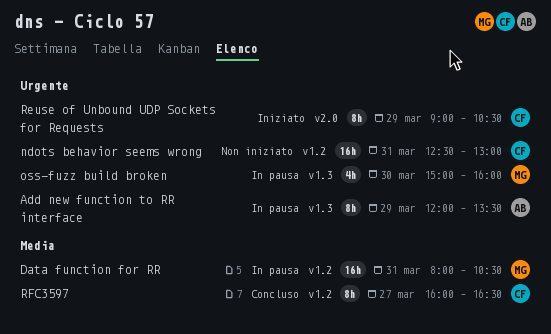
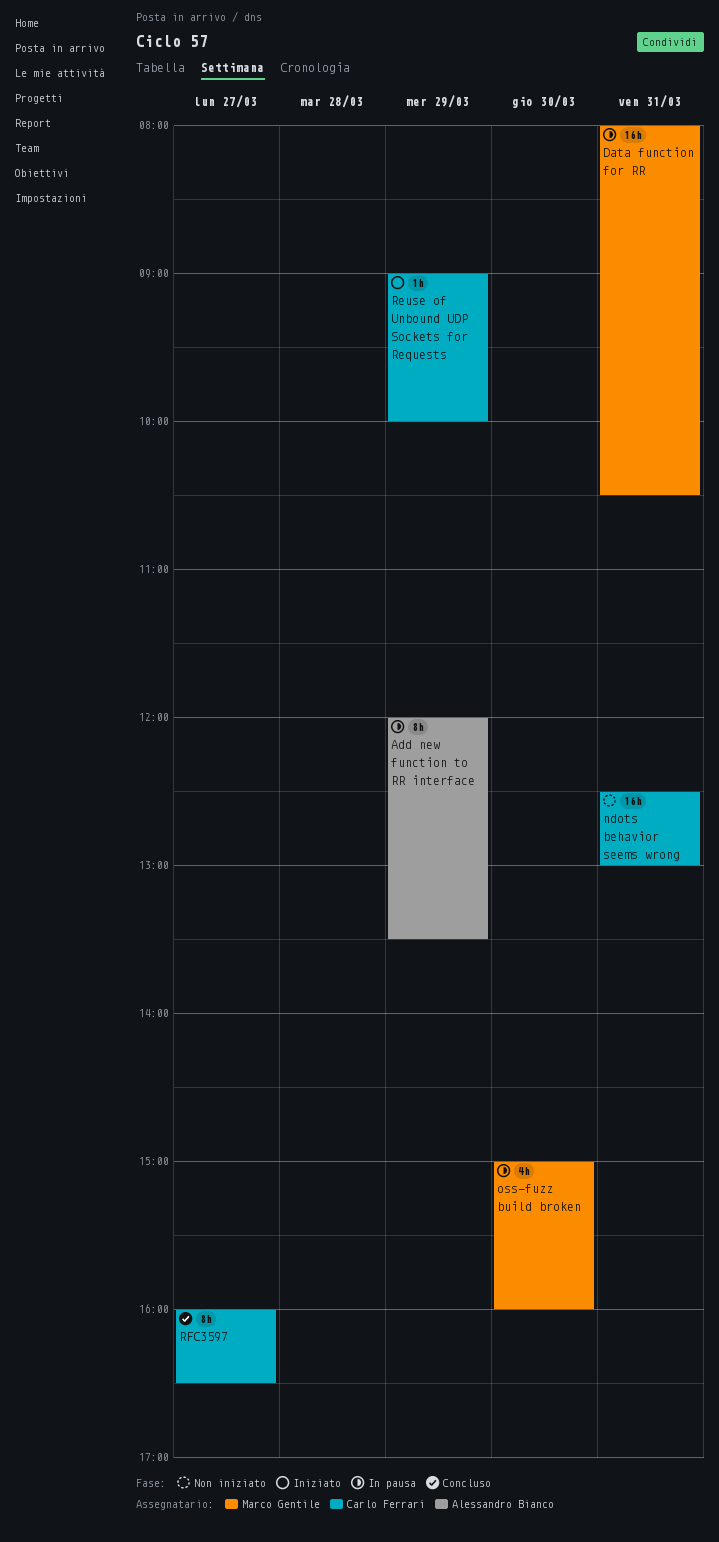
Reuse of Unbound UDP Sockets for Requests, estimate: 8h -> 1h
Reuse of Unbound UDP Sockets for Requests, ends: 10:30 -> 10:00

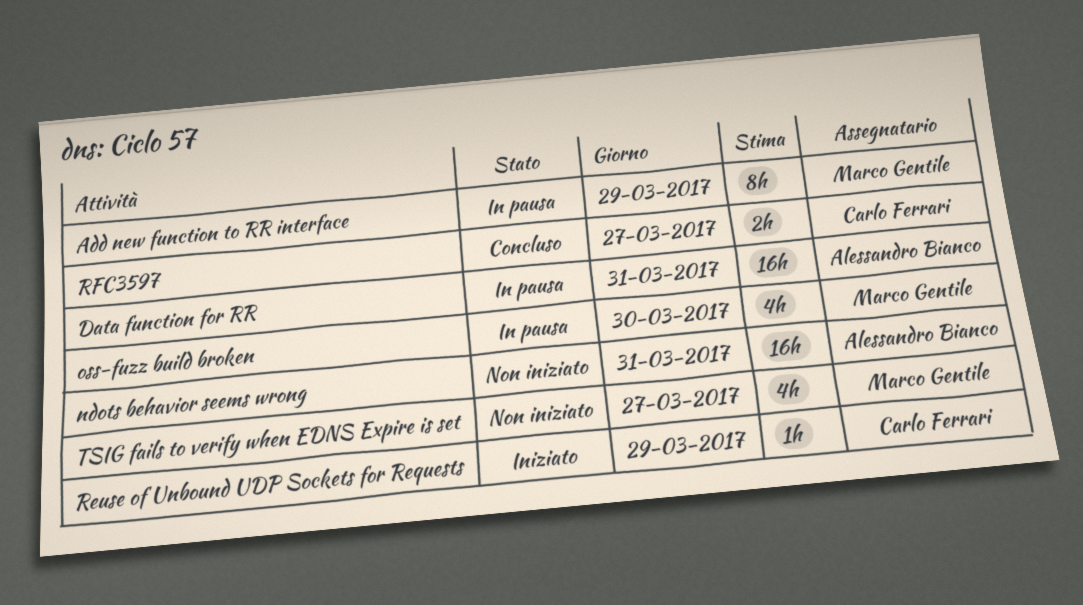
Add new function to RR interface, owner: Alessandro Bianco -> Marco Gentile
Data function for RR, owner: Marco Gentile -> Alessandro Bianco
ndots behavior seems wrong, owner: Carlo Ferrari -> Alessandro Bianco
RFC3597, estimate: 8h -> 2h
TSIG fails to verify when EDNS Expire is set: none -> present

